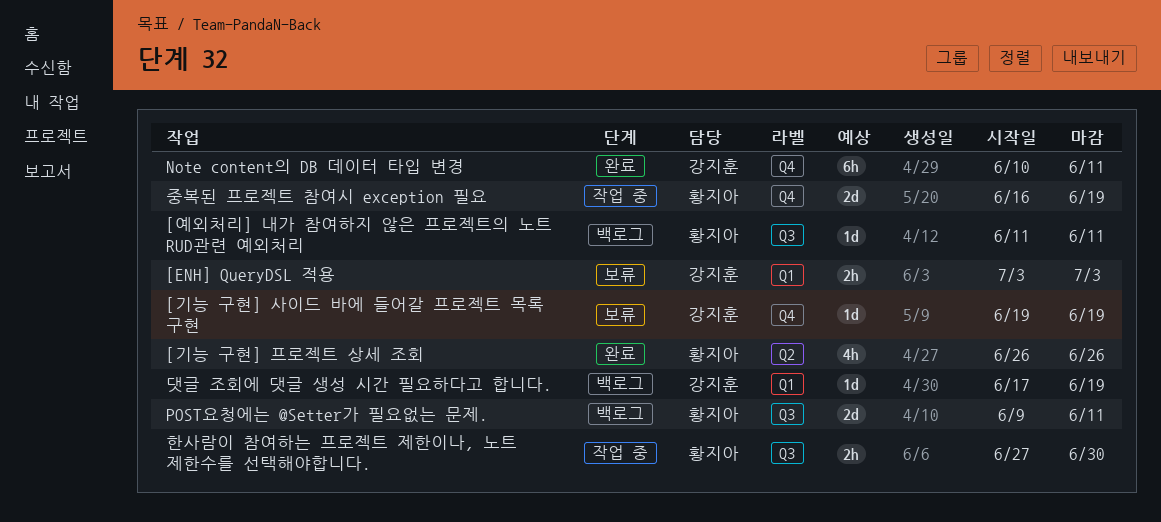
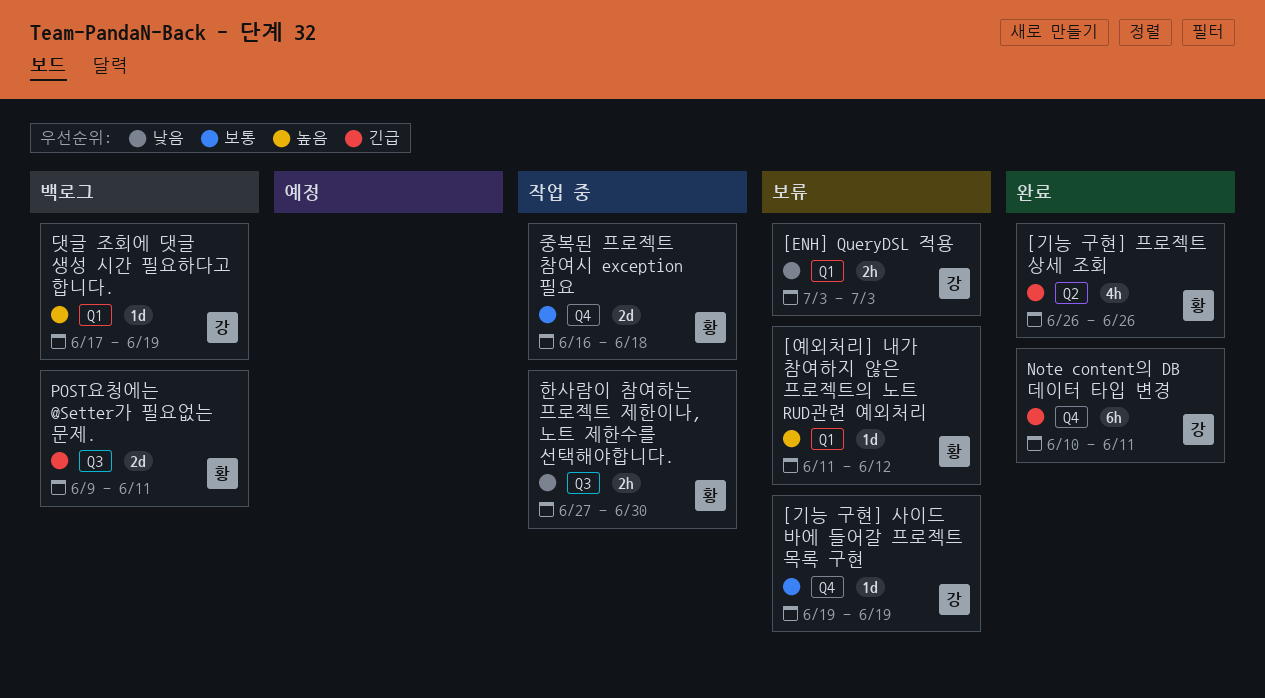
[예외처리] 내가 참여하지 않은 프로젝트의 노트 RUD관련 예외처리, status: 백로그 -> 보류
[예외처리] 내가 참여하지 않은 프로젝트의 노트 RUD관련 예외처리, label: Q3 -> Q1
[예외처리] 내가 참여하지 않은 프로젝트의 노트 RUD관련 예외처리, due: Jun 11 -> Jun 12
중복된 프로젝트 참여시 exception 필요, due: Jun 19 -> Jun 18

